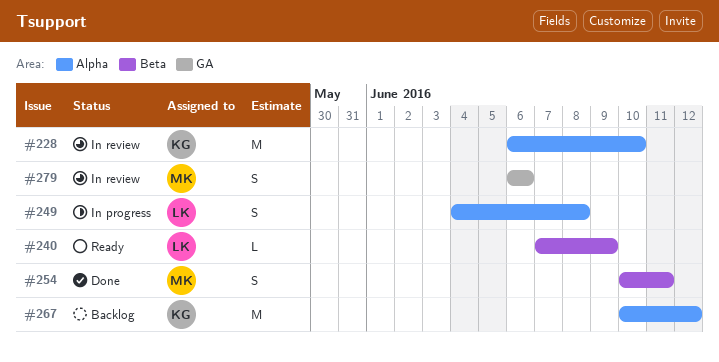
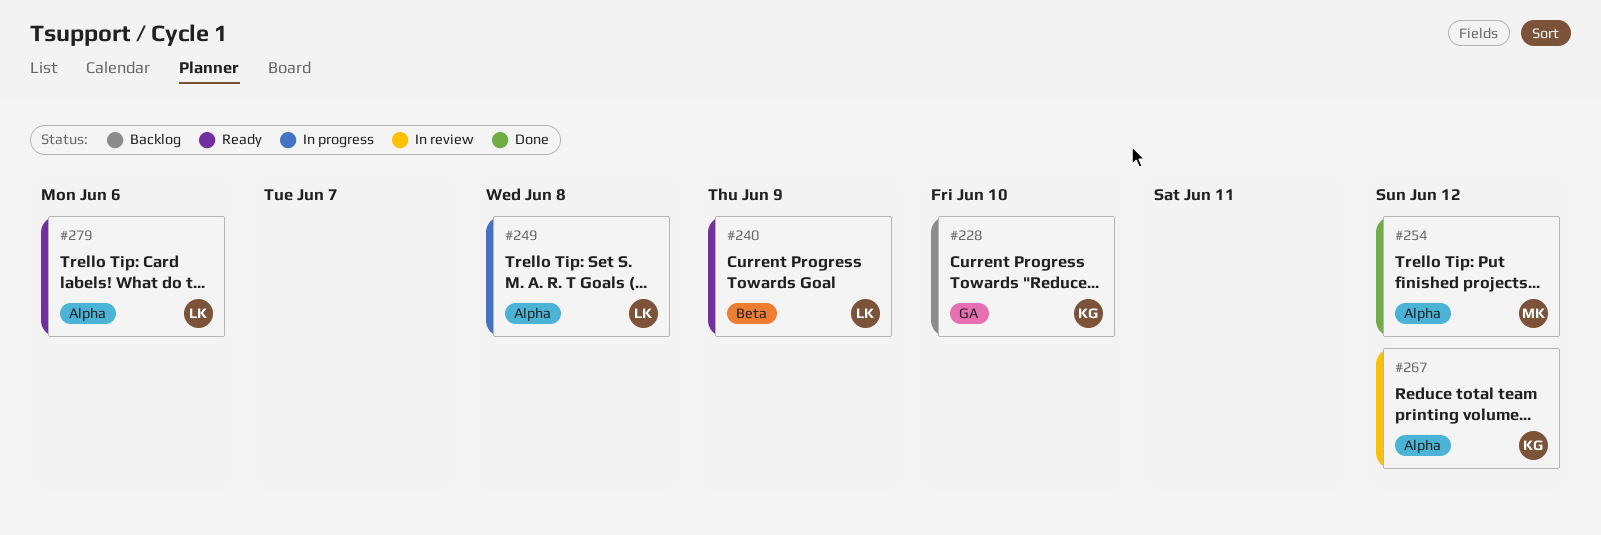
#228, status: In review -> Backlog
#228, label: Alpha -> GA
#254, label: Beta -> Alpha
#254, due: Jun 11 -> Jun 12
#267, status: Backlog -> In review
#279, status: In review -> Ready
#279, owner: MK -> LK
#279, label: GA -> Alpha

